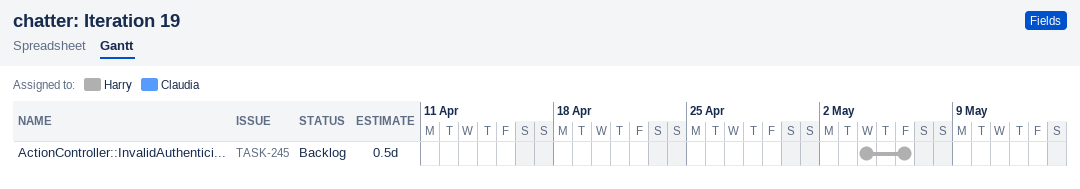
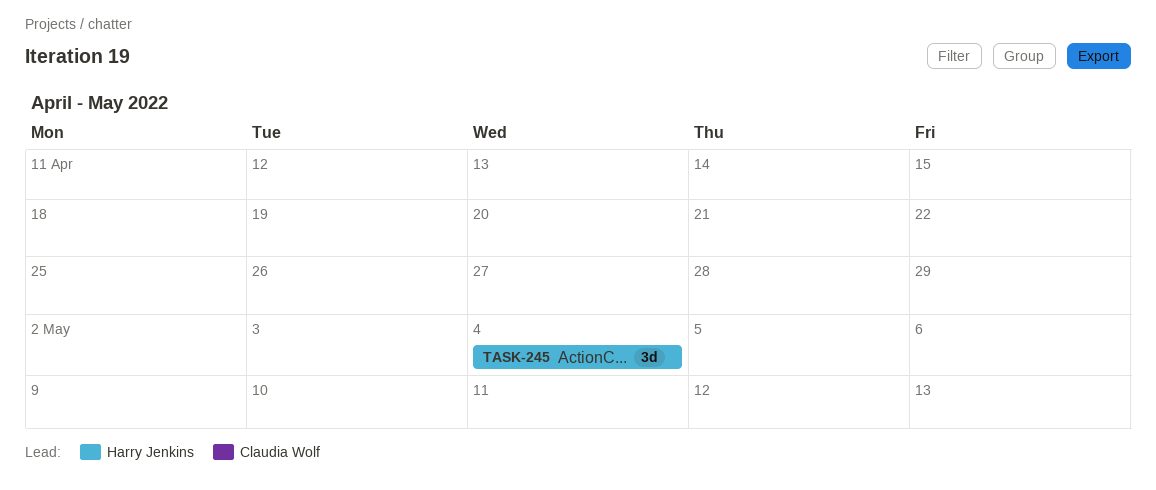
TASK-245, estimate: 0.5d -> 3d
TASK-245, due: May 6 -> May 4

